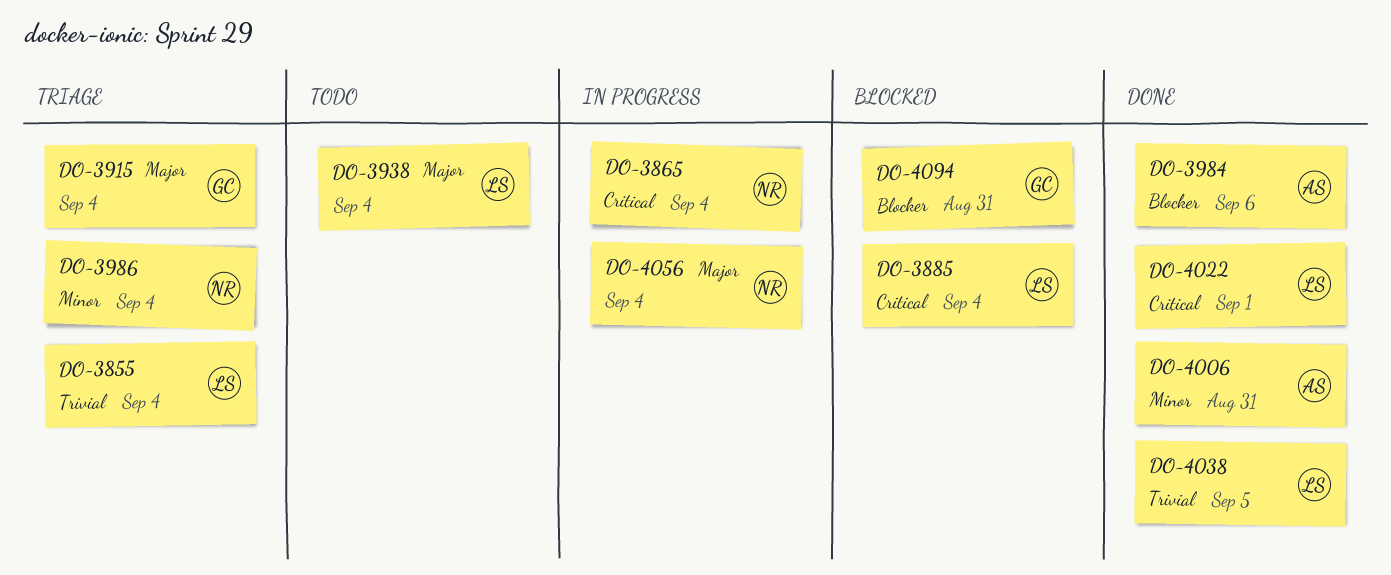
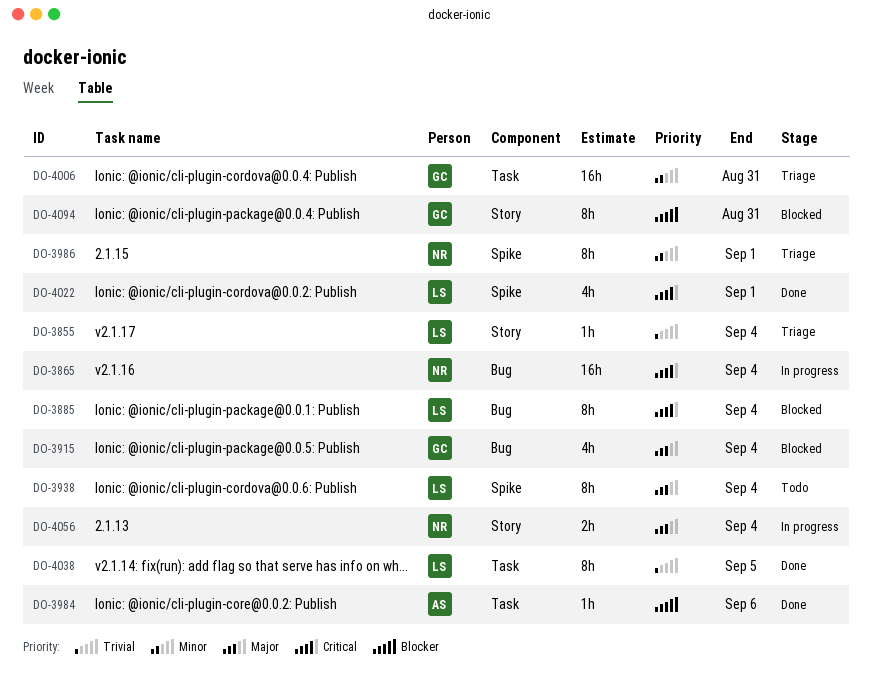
DO-3915, status: Triage -> Blocked
DO-3986, due: Sep 4 -> Sep 1
DO-4006, status: Done -> Triage
DO-4006, owner: AS -> GC

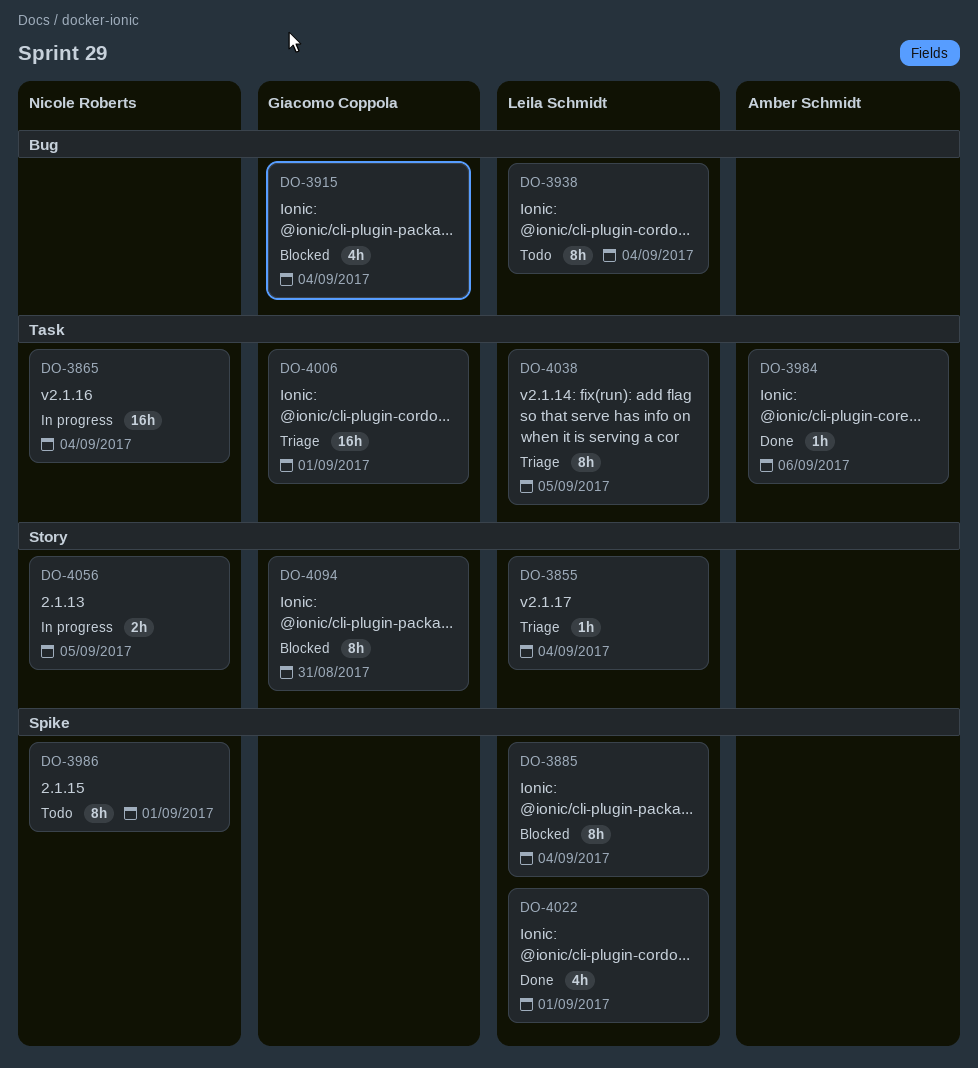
DO-3865, label: Bug -> Task
DO-3885, label: Bug -> Spike
DO-3938, label: Spike -> Bug
DO-3986, status: Triage -> Todo
DO-4006, due: Aug 31 -> Sep 1
DO-4038, status: Done -> Triage
DO-4056, due: Sep 4 -> Sep 5

